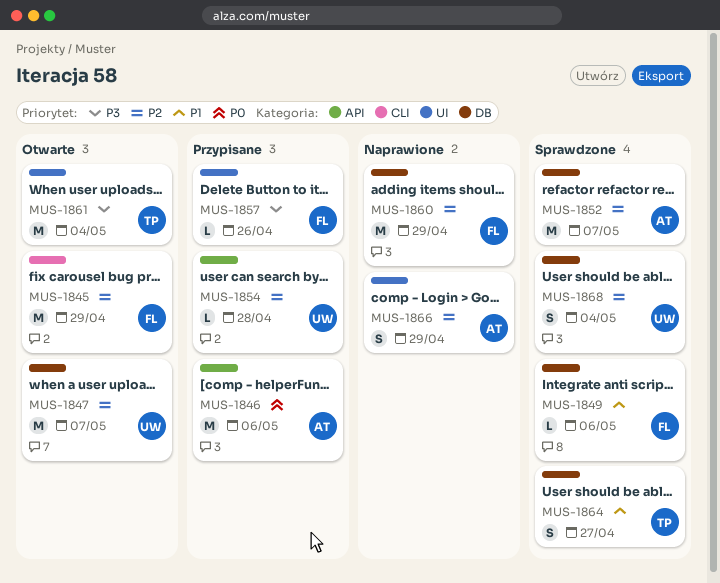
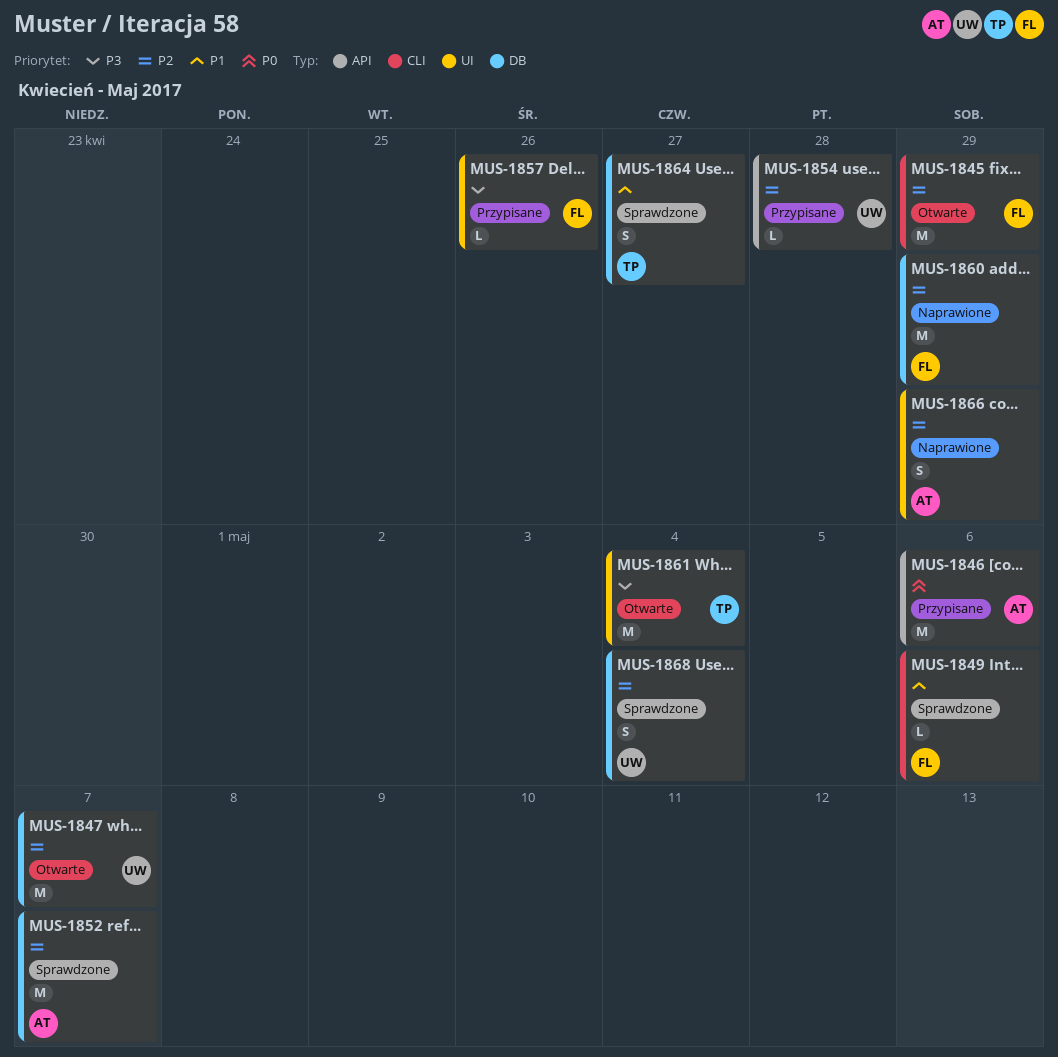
MUS-1849, label: DB -> CLI

